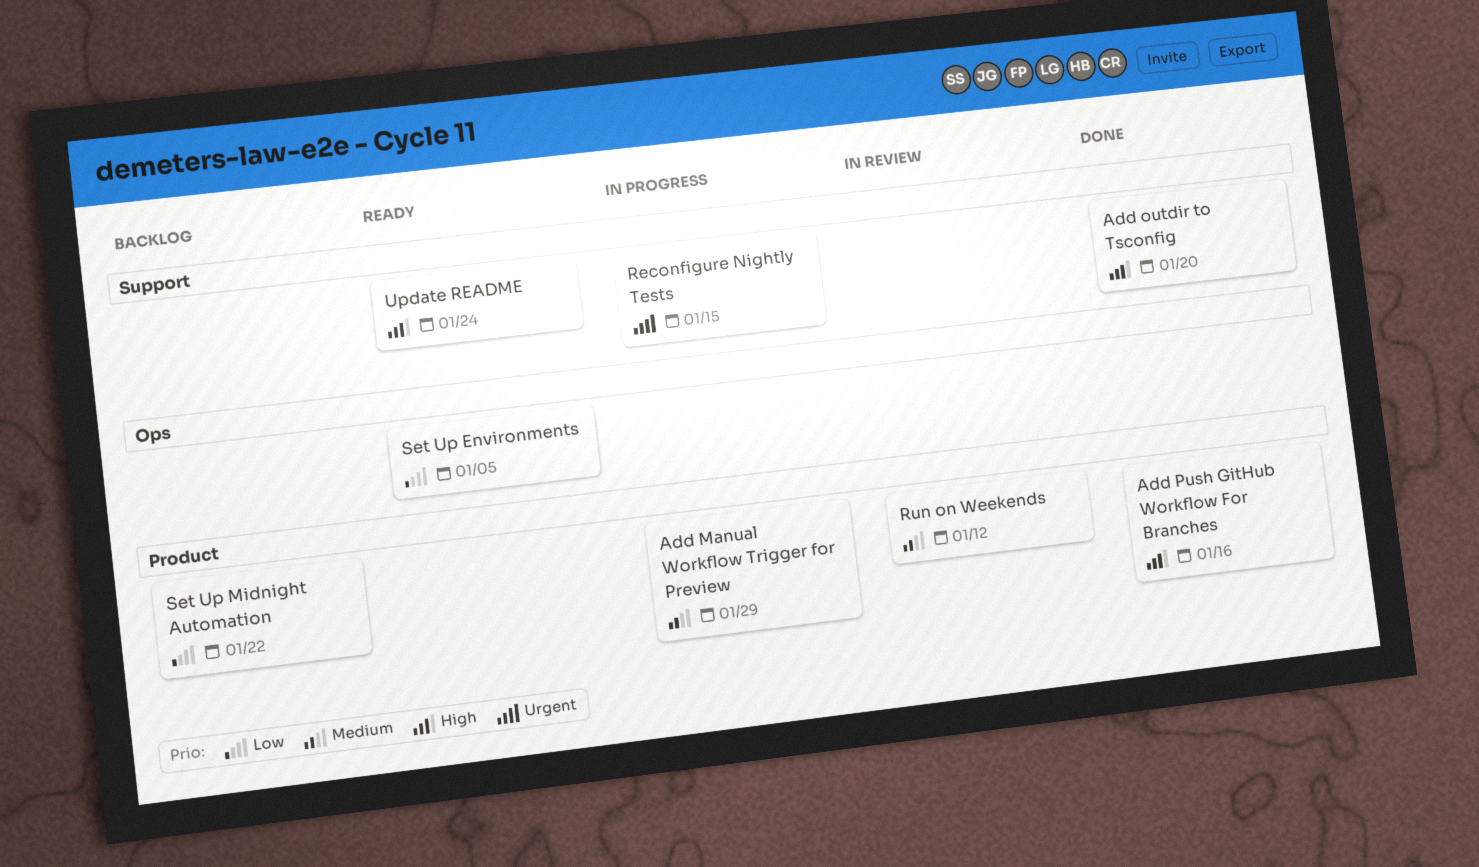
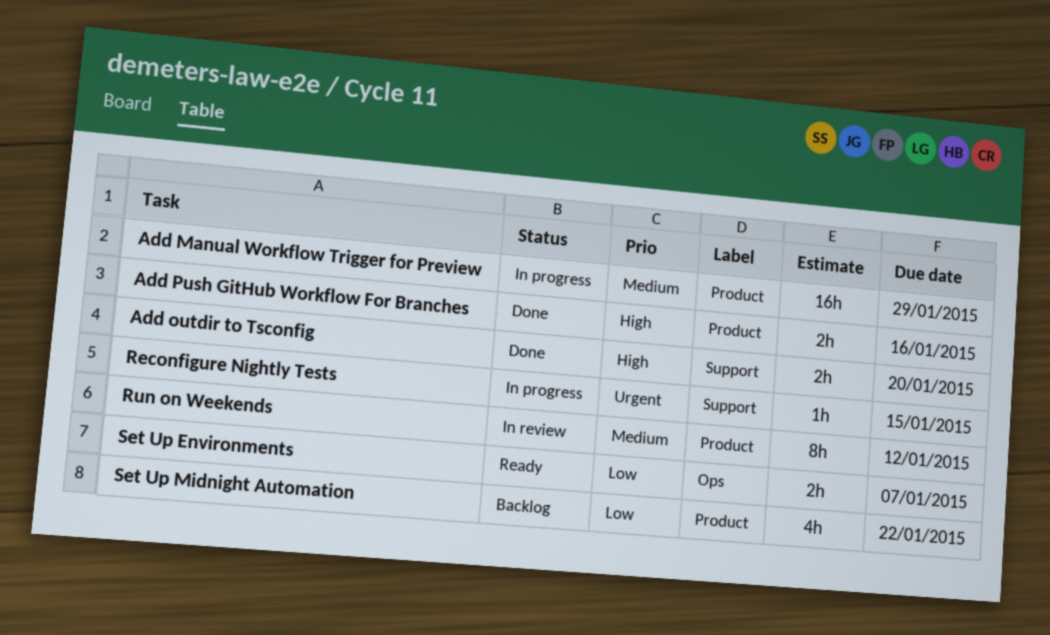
Set Up Environments, due: Jan 5 -> Jan 7
Update README: present -> none

